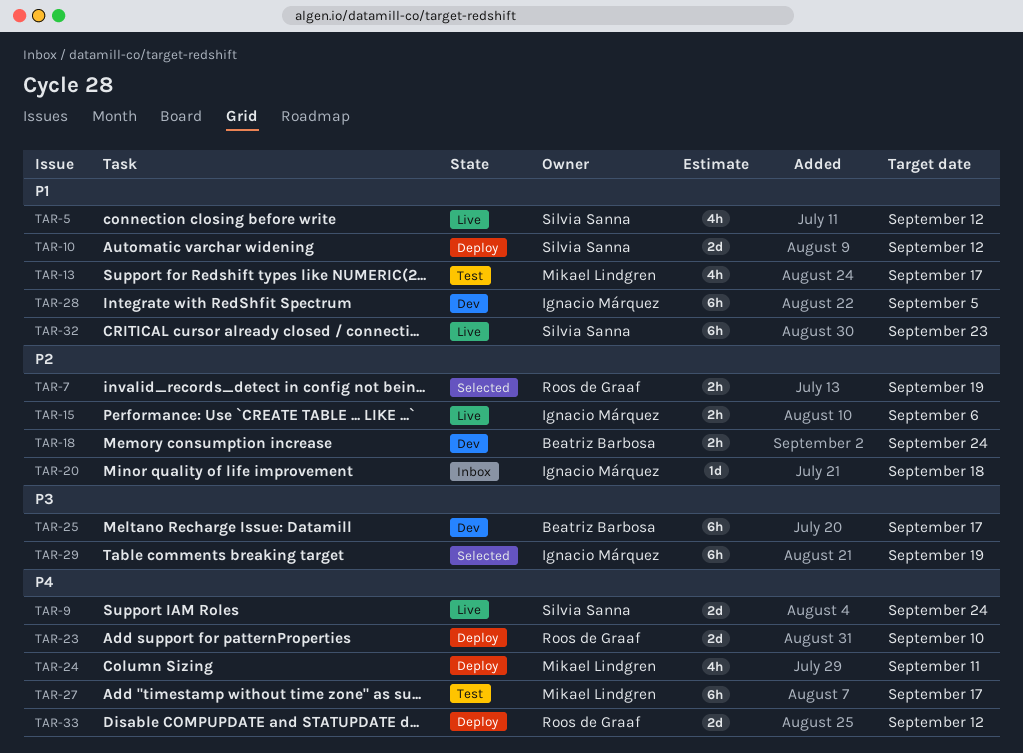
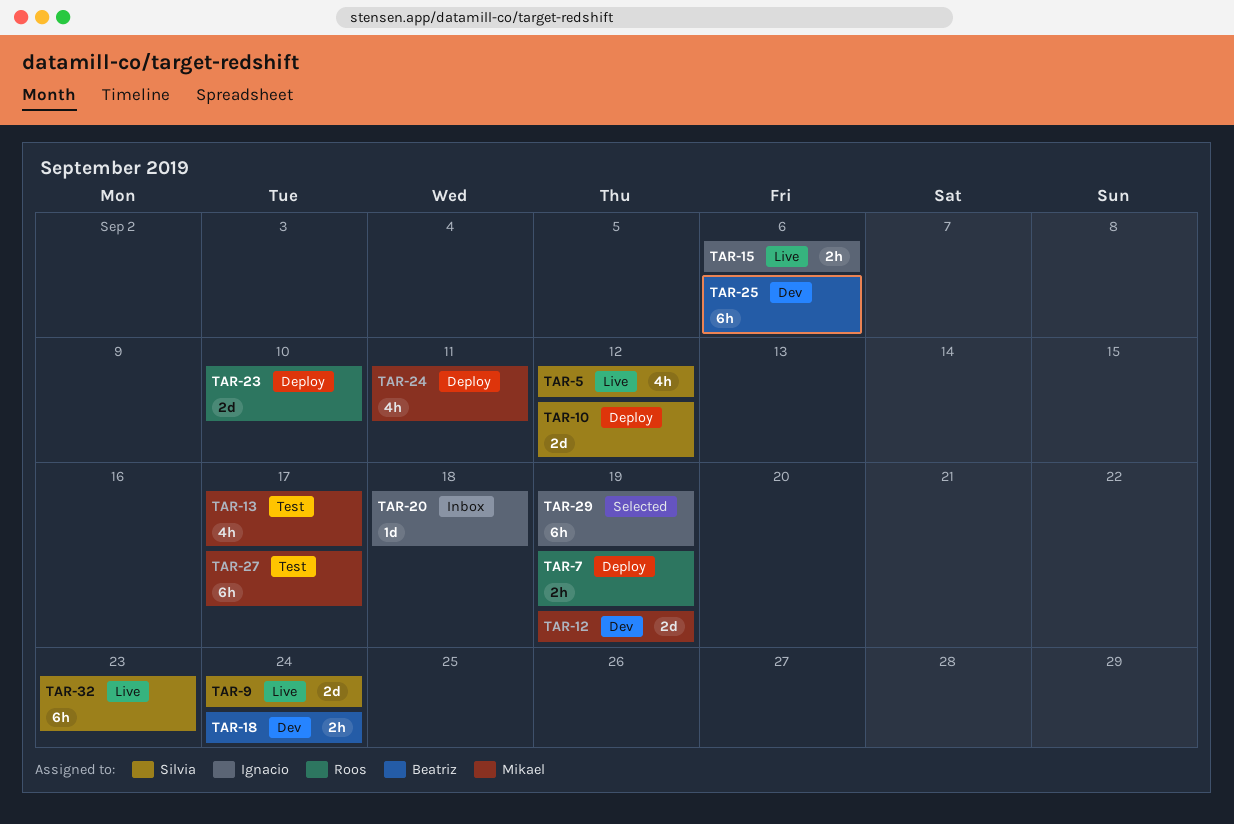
TAR-7, status: Selected -> Deploy
TAR-12: none -> present
TAR-25, due: Sep 17 -> Sep 6
TAR-28: present -> none
TAR-33: present -> none

